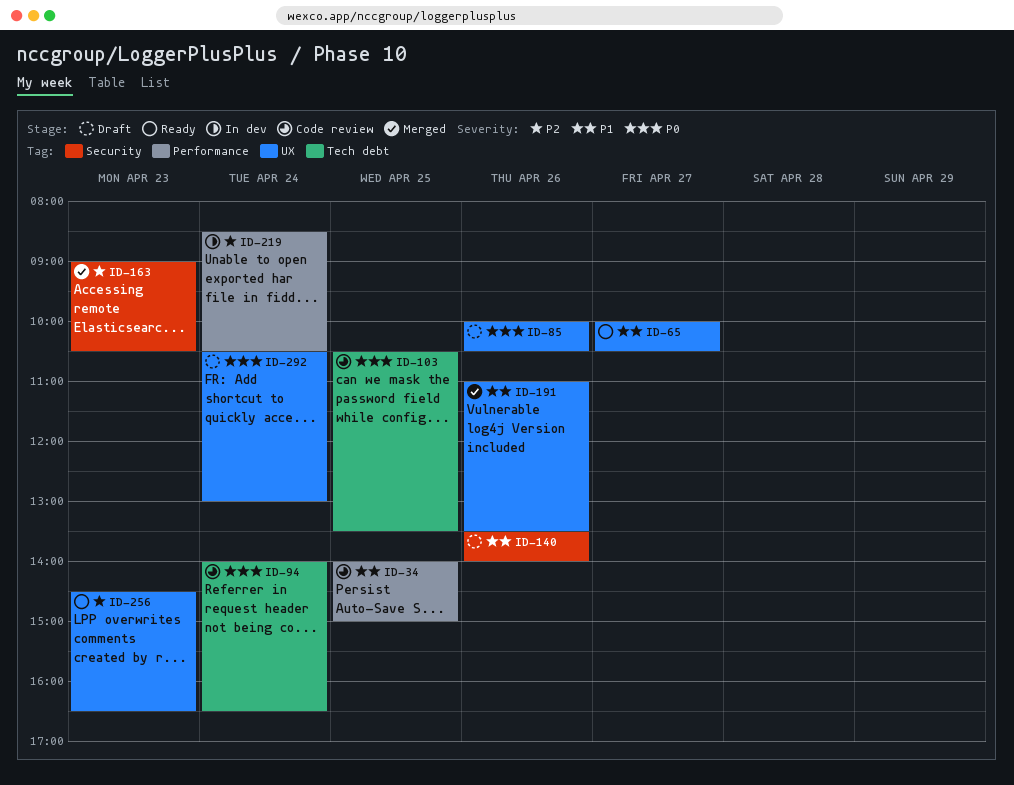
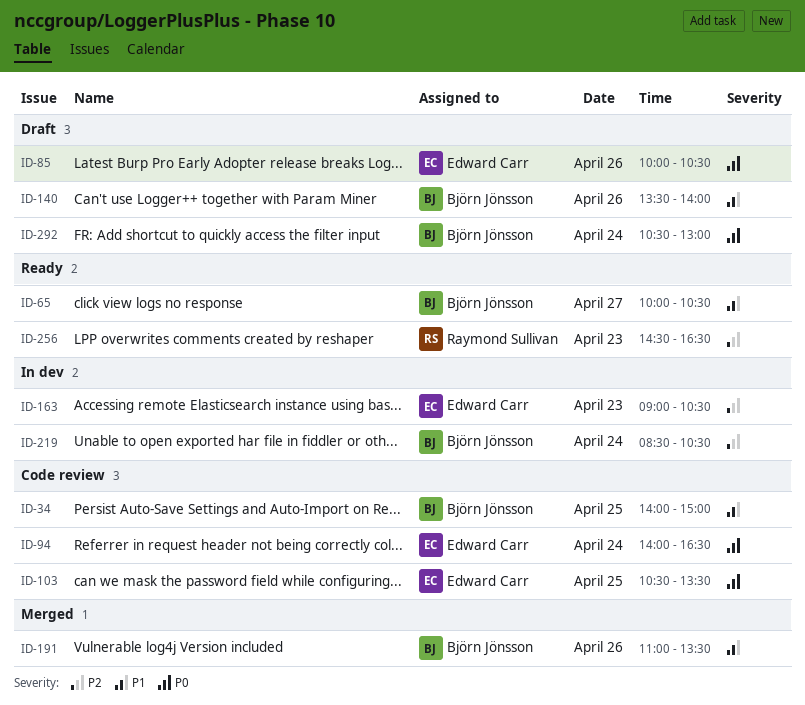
ID-163, status: Merged -> In dev

